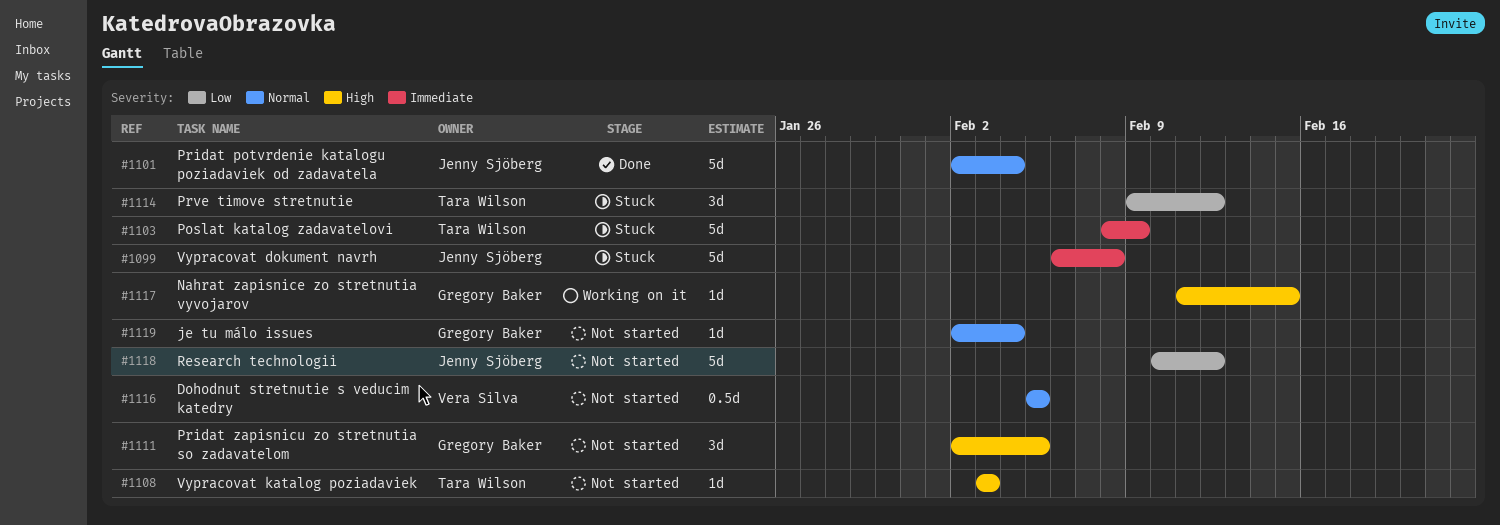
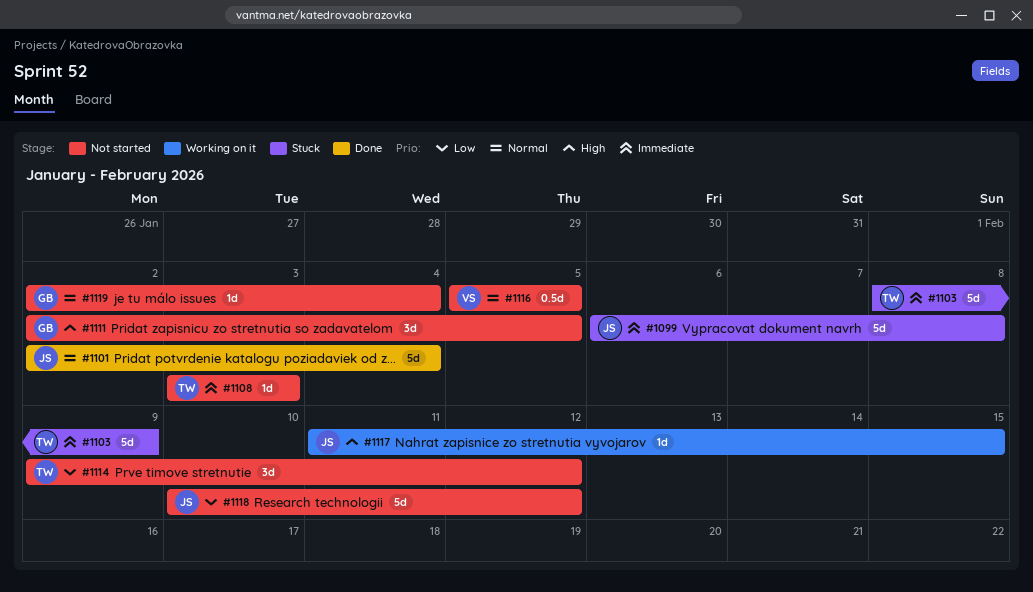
#1108, priority: High -> Immediate
#1114, status: Stuck -> Not started
#1117, owner: Gregory Baker -> Jenny Sjöberg

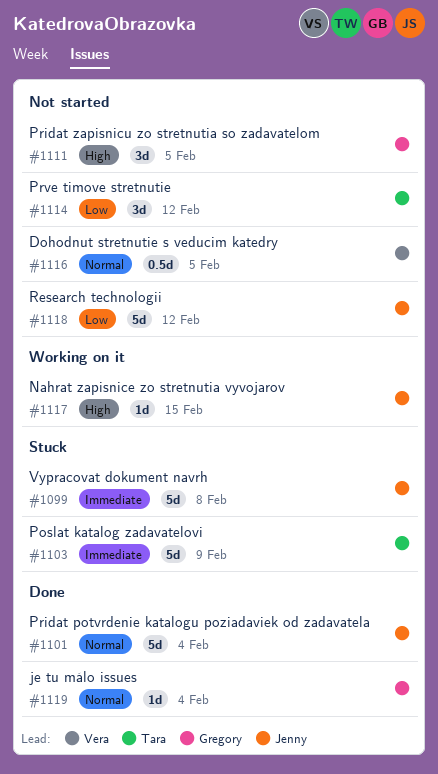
#1108: present -> none
#1119, status: Not started -> Done

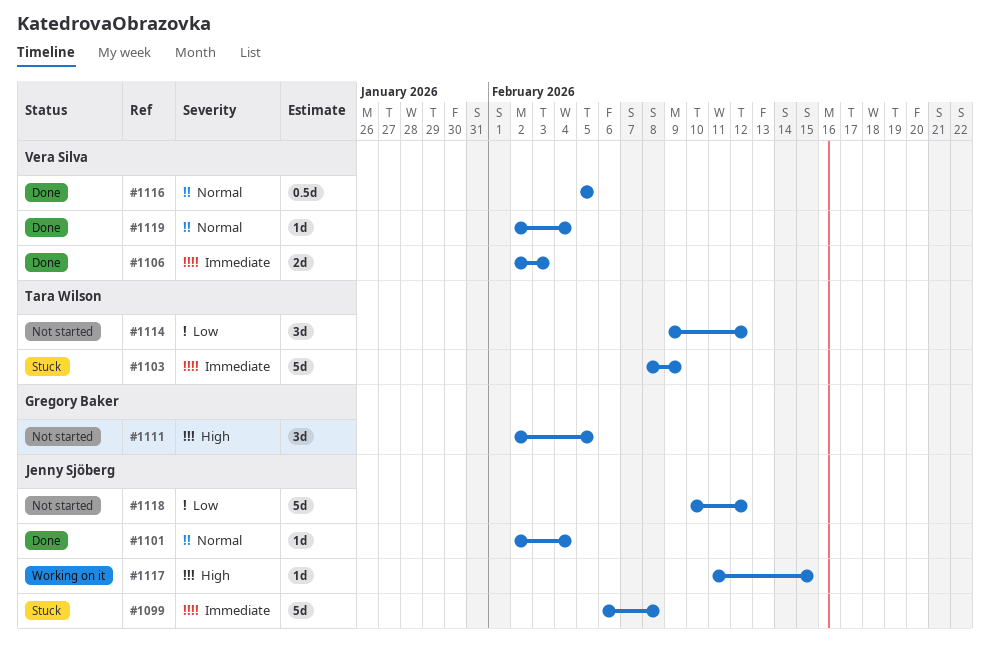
#1101, estimate: 5d -> 1d
#1106: none -> present
#1116, status: Not started -> Done
#1119, owner: Gregory Baker -> Vera Silva

